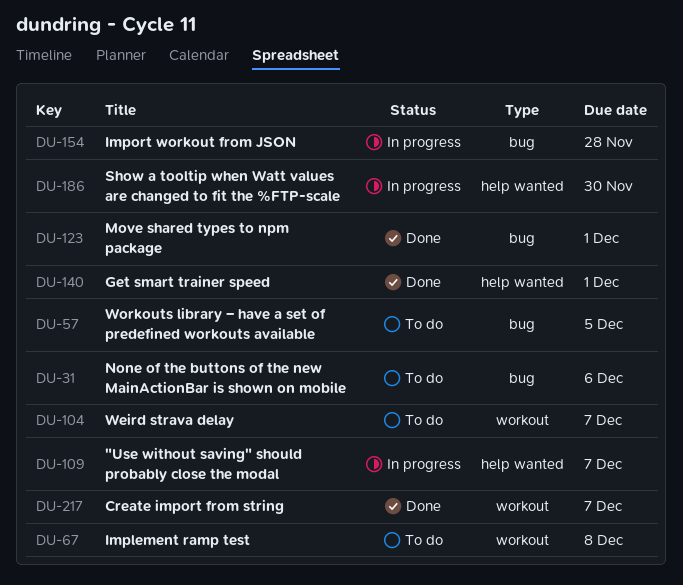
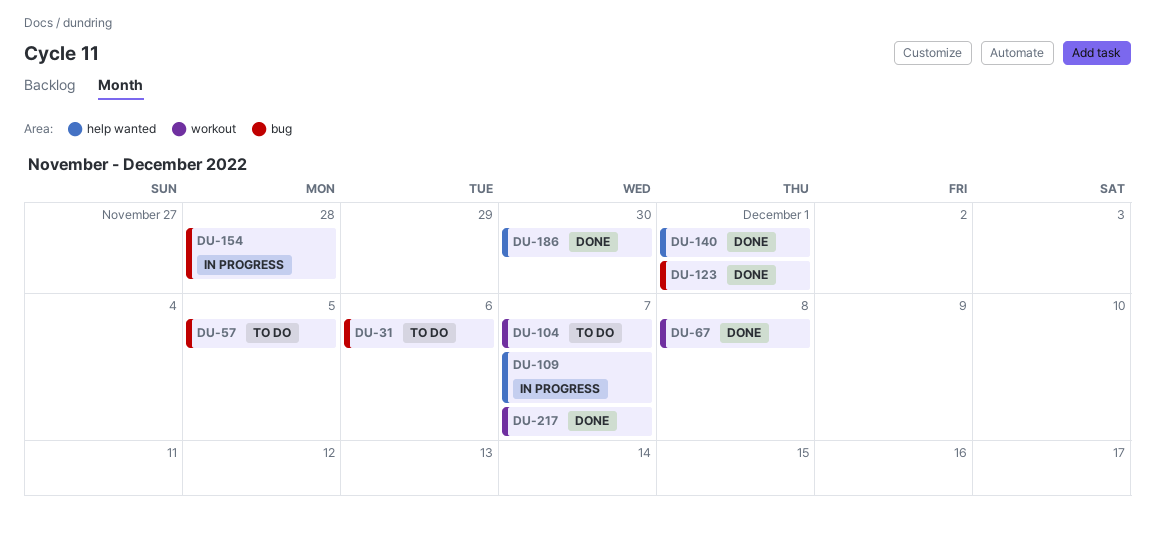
DU-67, status: To do -> Done
DU-186, status: In progress -> Done

